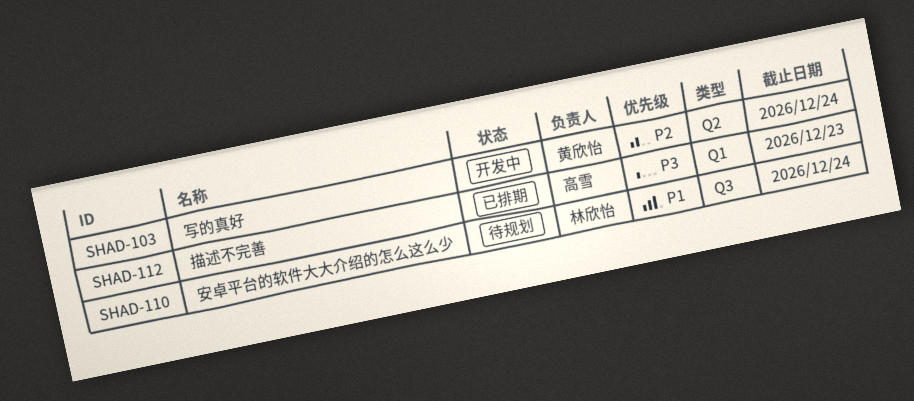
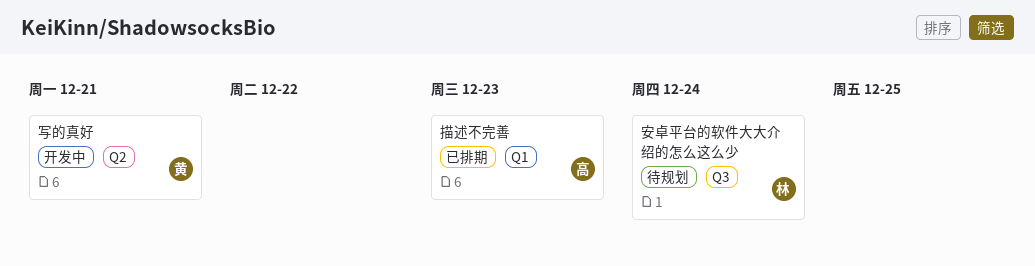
写的真好, due: Dec 24 -> Dec 21

